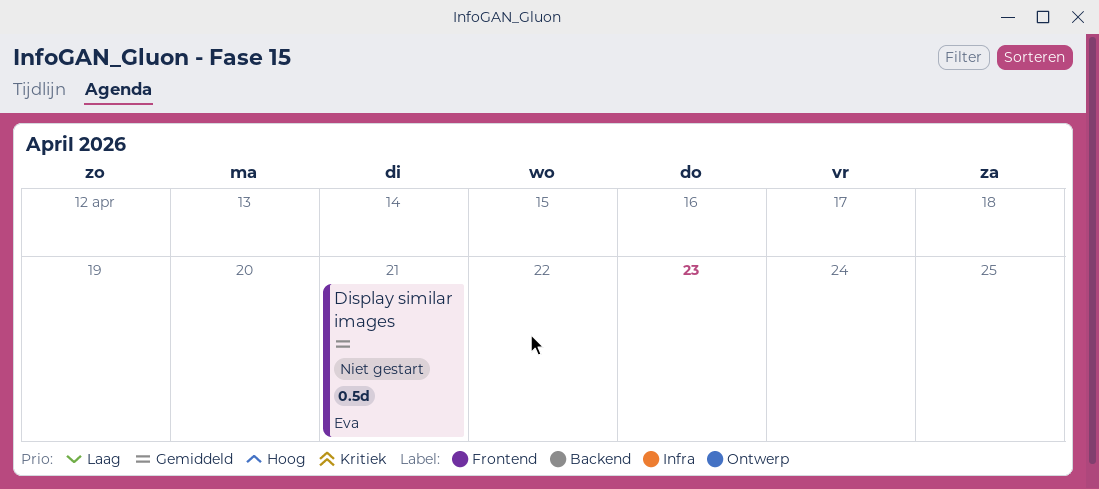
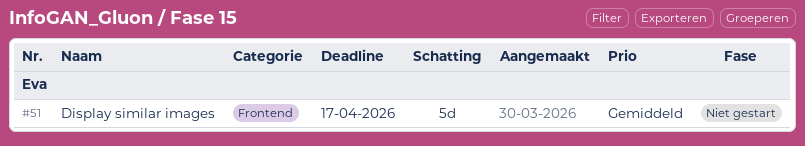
Display similar images, estimate: 0.5d -> 5d
Display similar images, due: Apr 21 -> Apr 17

